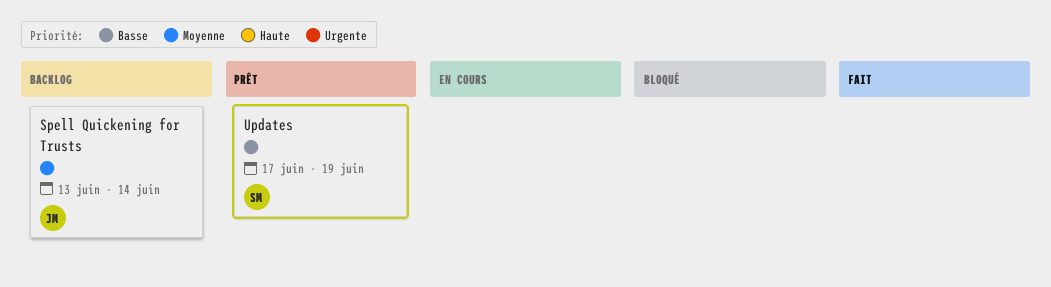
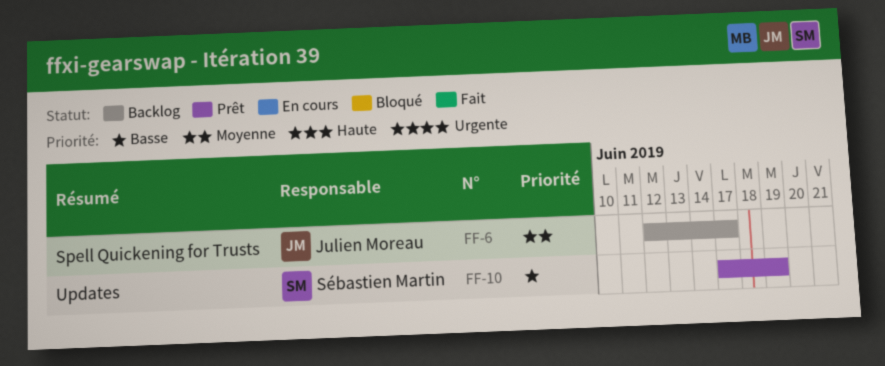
Spell Quickening for Trusts, start: Jun 13 -> Jun 12
Spell Quickening for Trusts, due: Jun 14 -> Jun 17

